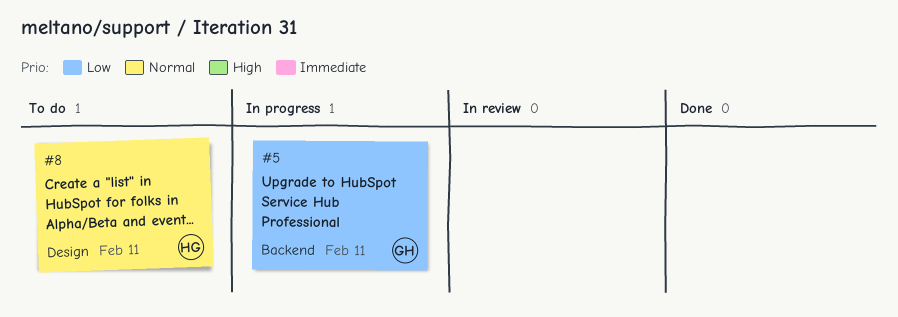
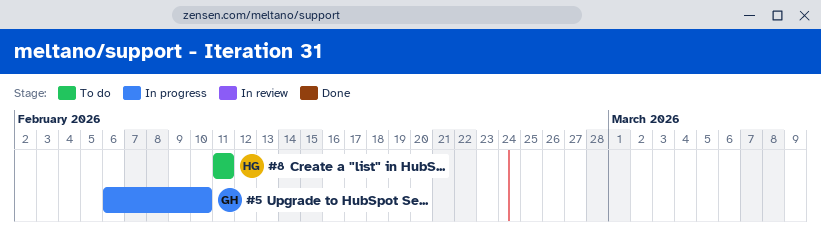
#5, due: Feb 11 -> Feb 10

